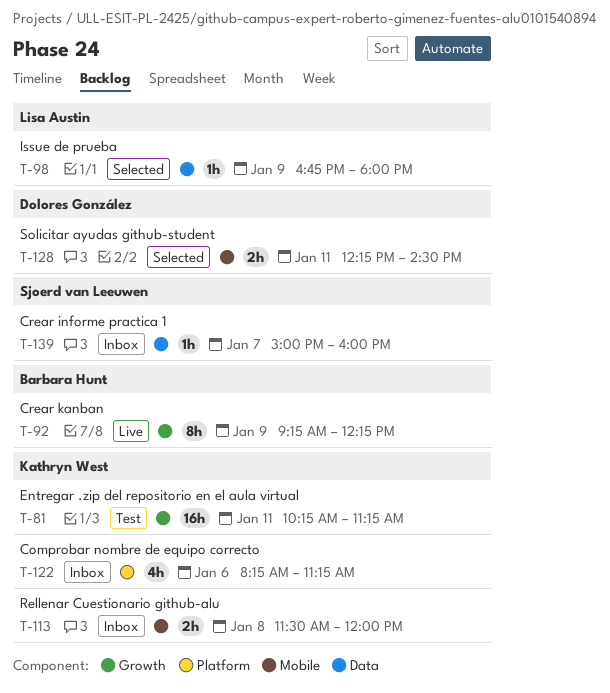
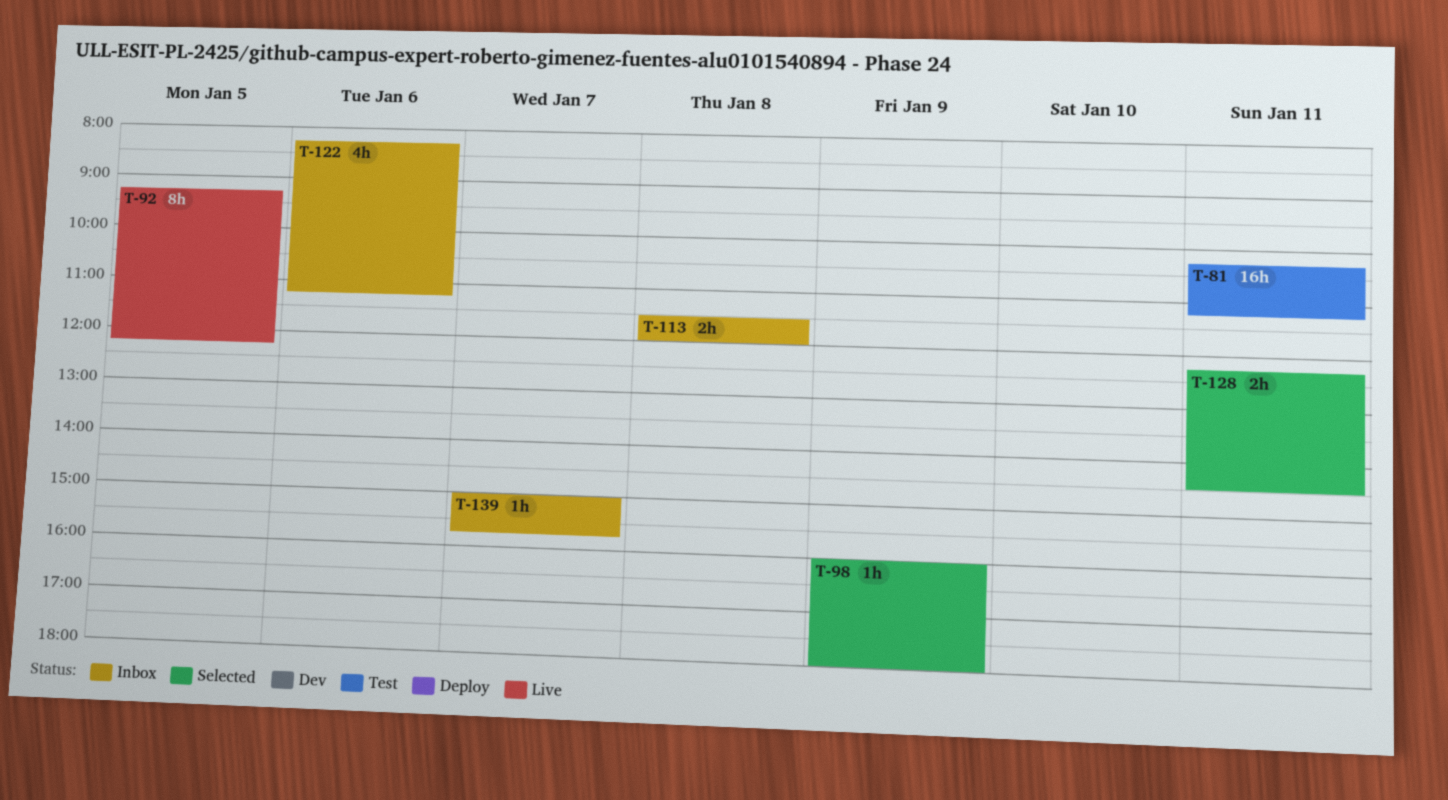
T-92, day: Jan 9 -> Jan 5
T-98, begins: 16:45 -> 16:00
T-139, ends: 16:00 -> 15:45

